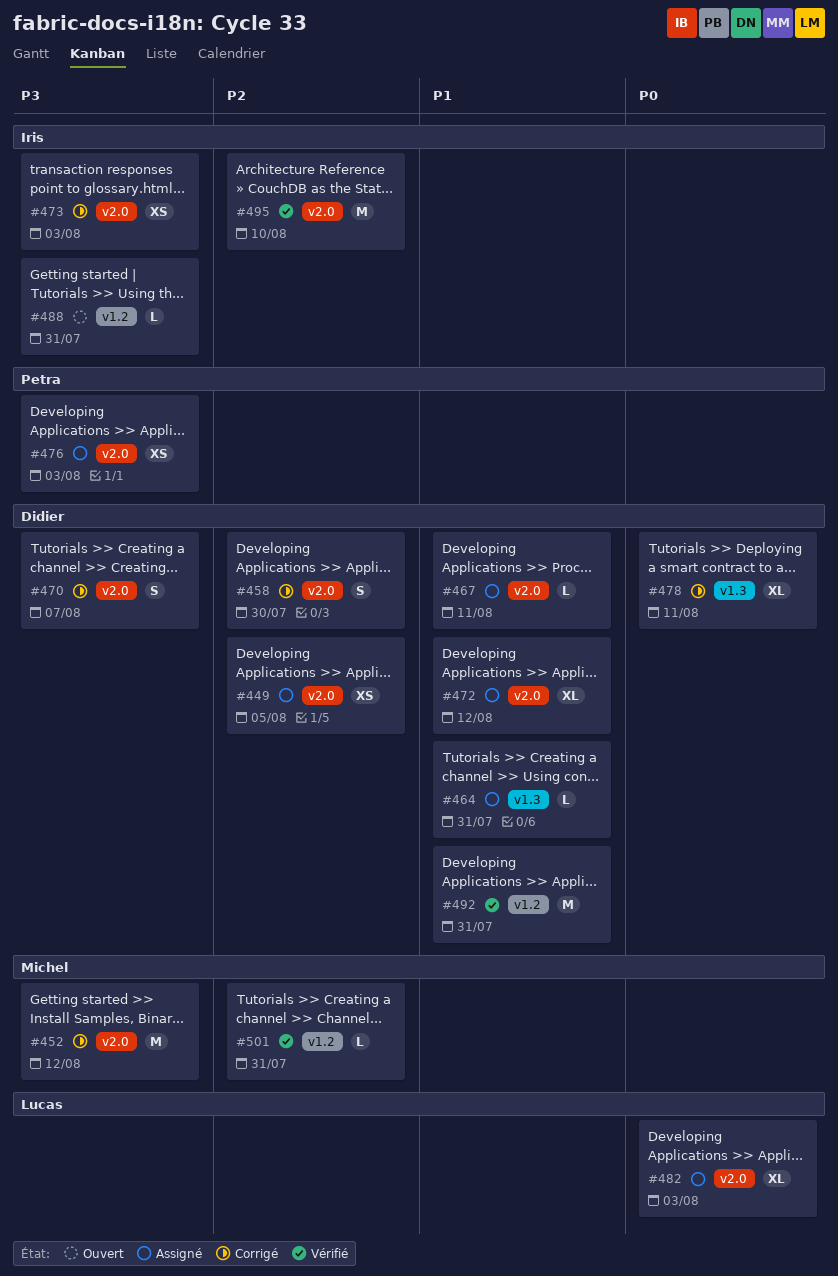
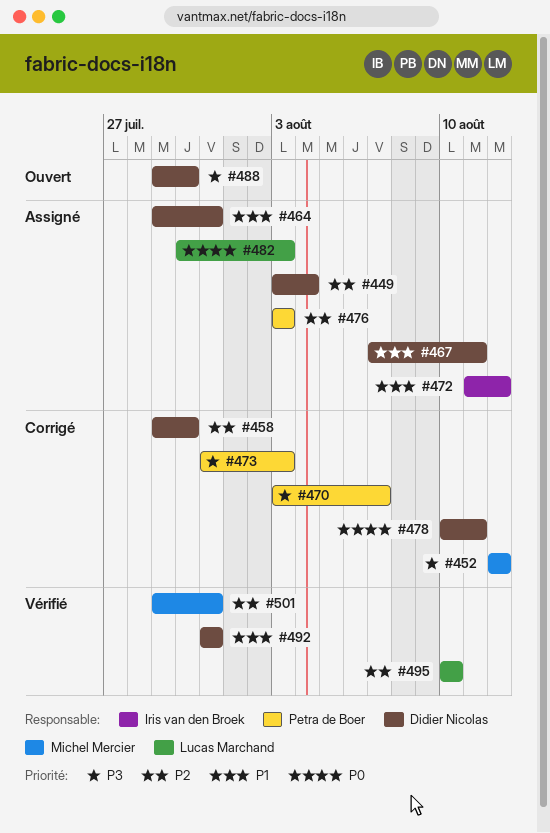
#449, due: Aug 5 -> Aug 4
#470, owner: Didier Nicolas -> Petra de Boer
#472, owner: Didier Nicolas -> Iris van den Broek
#473, owner: Iris van den Broek -> Petra de Boer
#476, priority: P3 -> P2
#488, owner: Iris van den Broek -> Didier Nicolas
#488, due: Jul 31 -> Jul 30
#495, owner: Iris van den Broek -> Lucas Marchand

